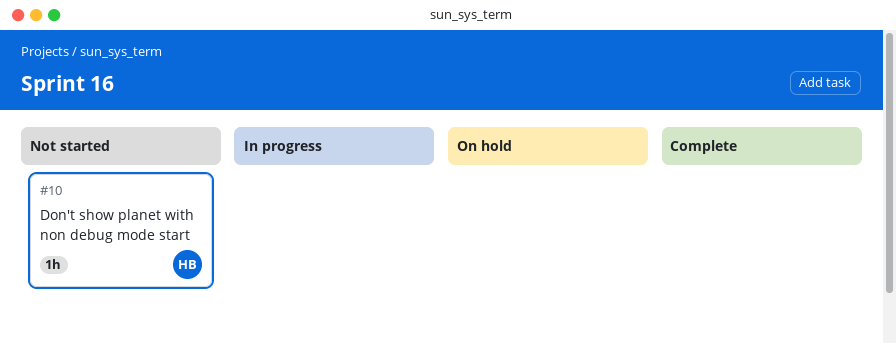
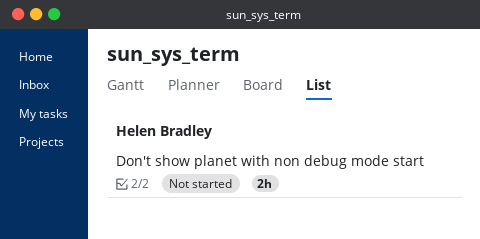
Don't show planet with non debug mode start, estimate: 1h -> 2h

